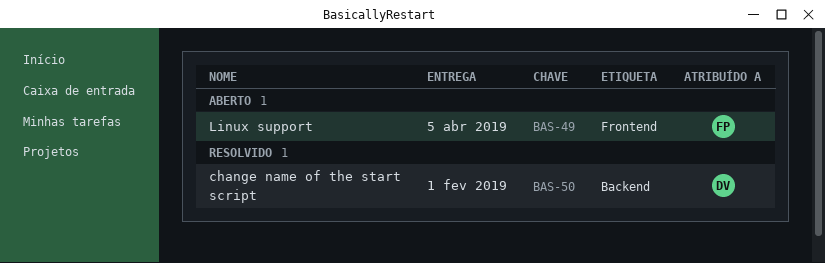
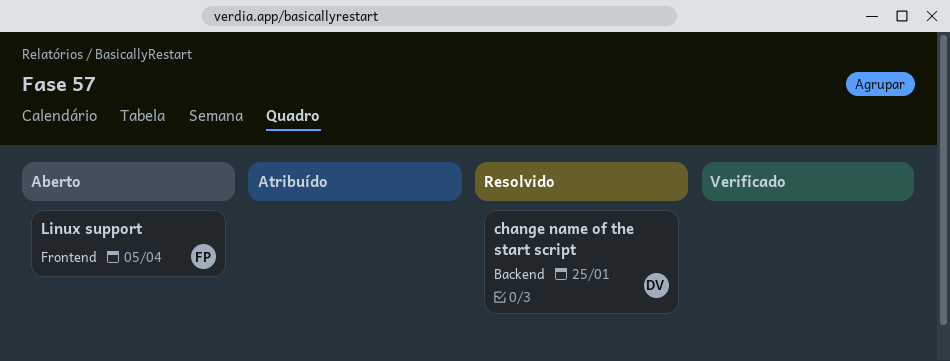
change name of the start script, due: Feb 1 -> Jan 25

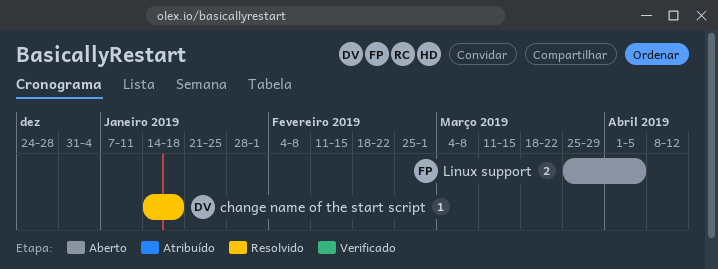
change name of the start script, due: Jan 25 -> Jan 18

